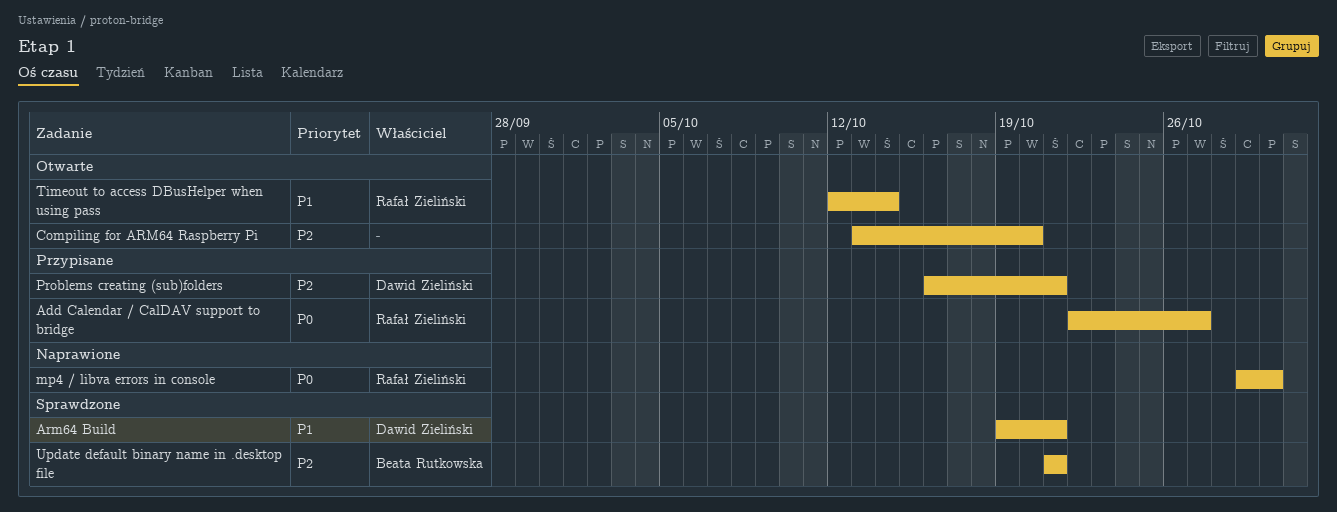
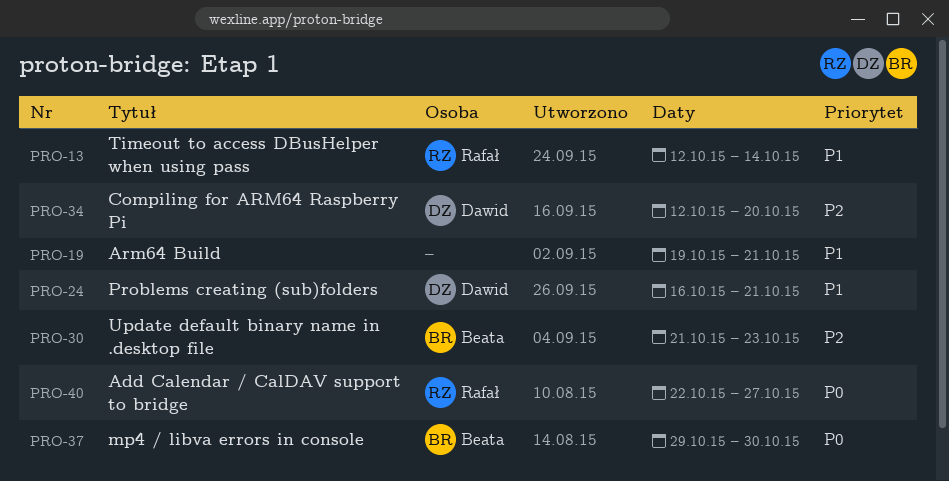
Arm64 Build, owner: Dawid Zieliński -> none
Compiling for ARM64 Raspberry Pi, owner: none -> Dawid Zieliński
Compiling for ARM64 Raspberry Pi, start: Oct 13 -> Oct 12
mp4 / libva errors in console, owner: Rafał Zieliński -> Beata Rutkowska
Problems creating (sub)folders, priority: P2 -> P1
Update default binary name in .desktop file, due: Oct 21 -> Oct 23

